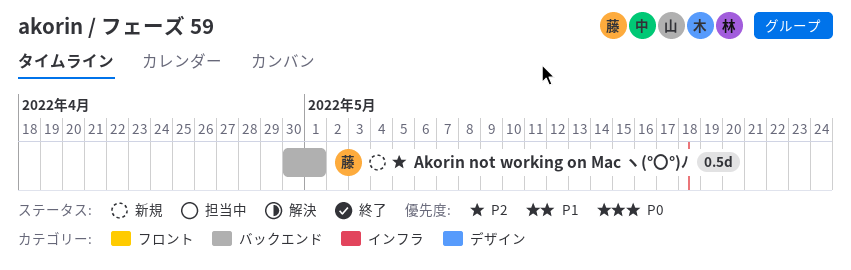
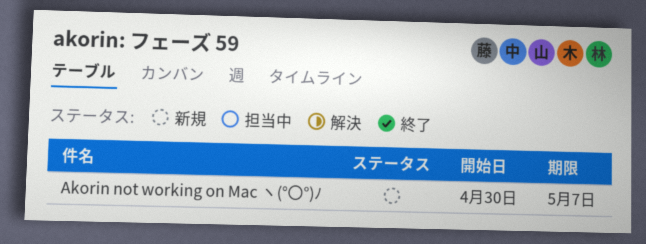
Akorin not working on Mac ヽ(°〇°)ﾉ, due: May 1 -> May 7

